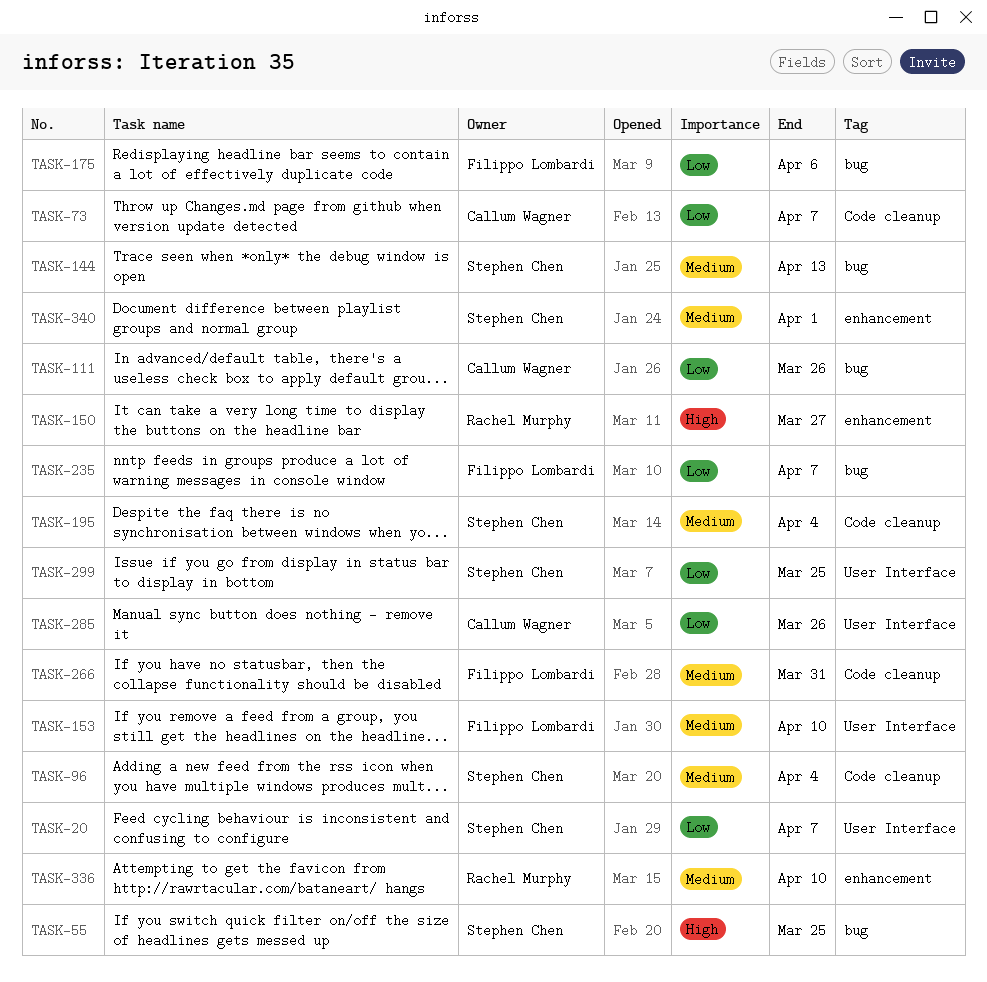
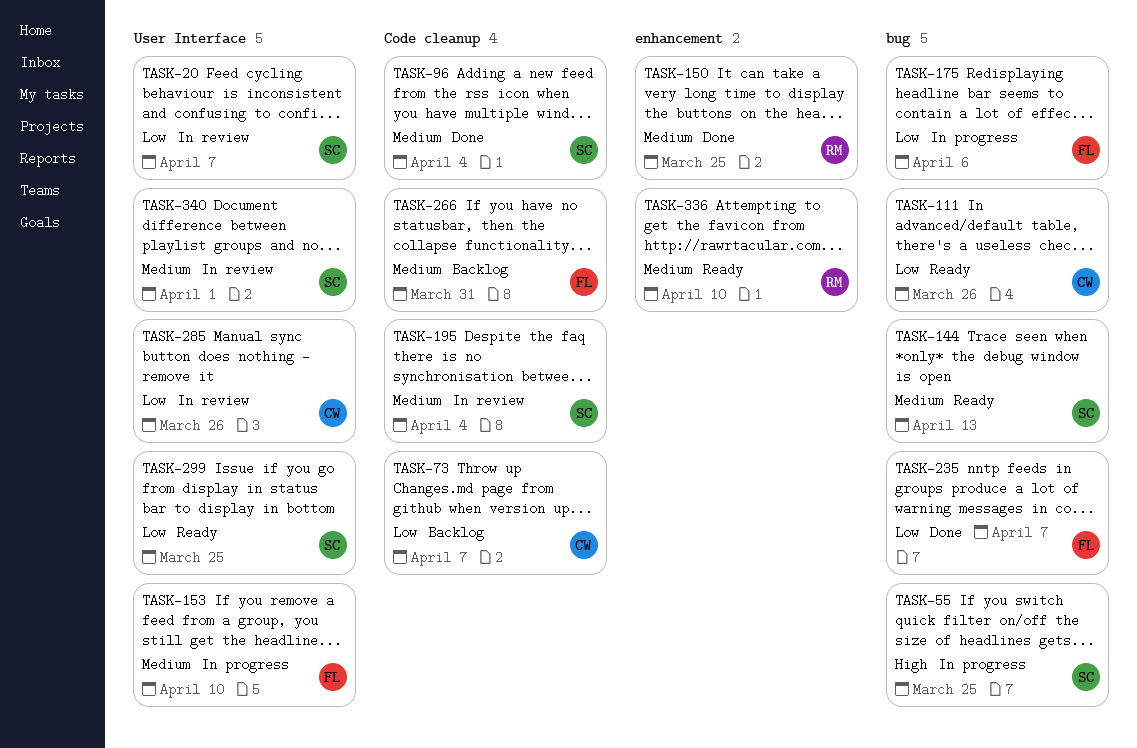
TASK-150, priority: High -> Medium
TASK-150, due: Mar 27 -> Mar 25
TASK-340, label: enhancement -> User Interface

